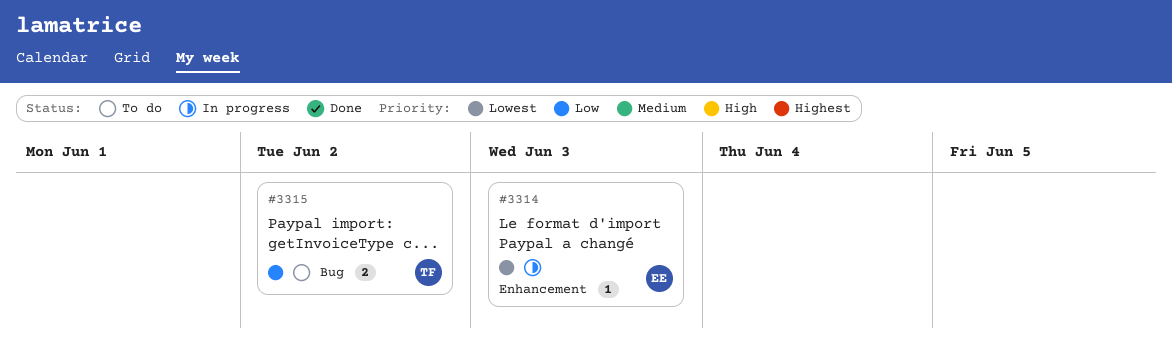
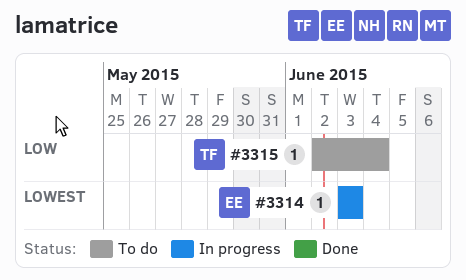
#3315, estimate: 2 -> 1
#3315, due: Jun 2 -> Jun 4

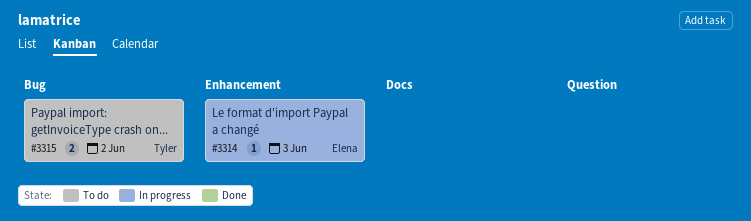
#3315, estimate: 1 -> 2
#3315, due: Jun 4 -> Jun 2

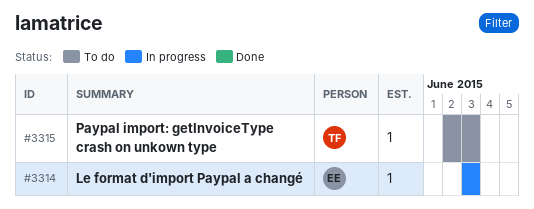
#3315, estimate: 2 -> 1
#3315, due: Jun 2 -> Jun 3

